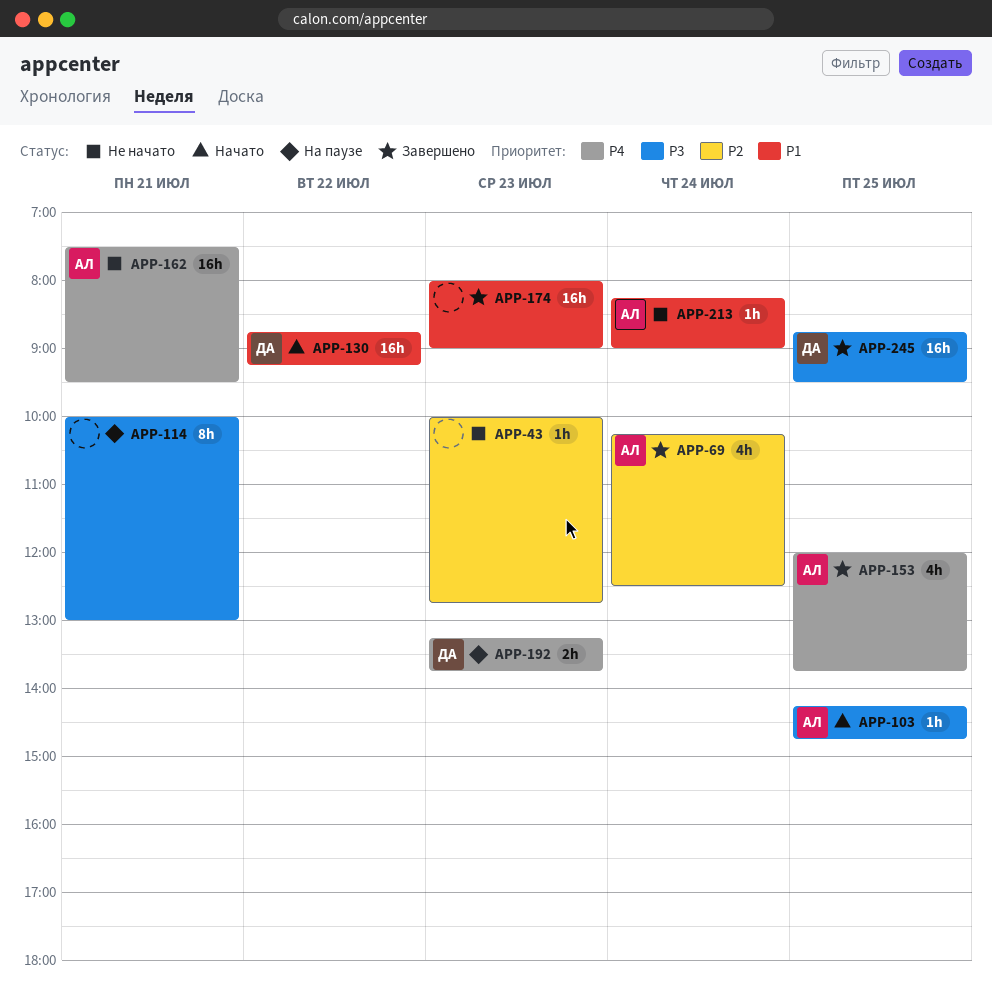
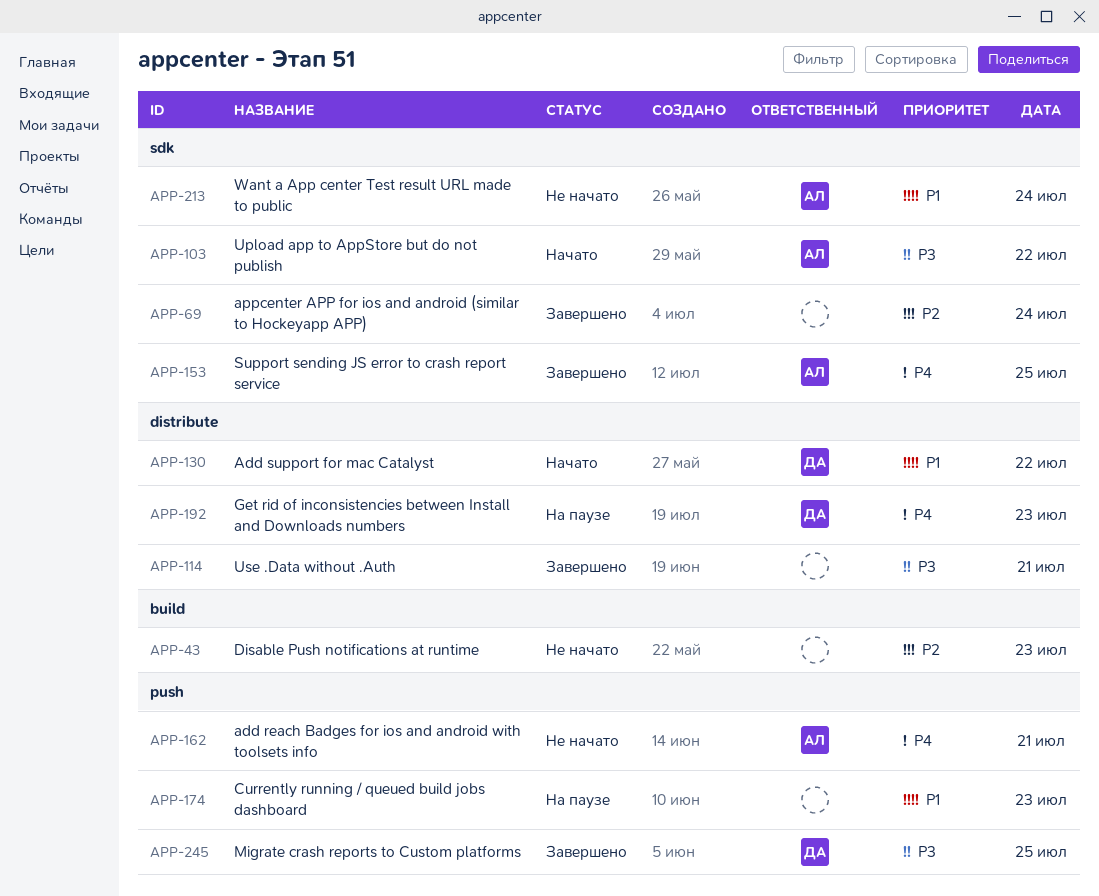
APP-69, owner: АЛ -> none
APP-103, day: Jul 25 -> Jul 22
APP-114, status: На паузе -> Завершено
APP-174, status: Завершено -> На паузе

